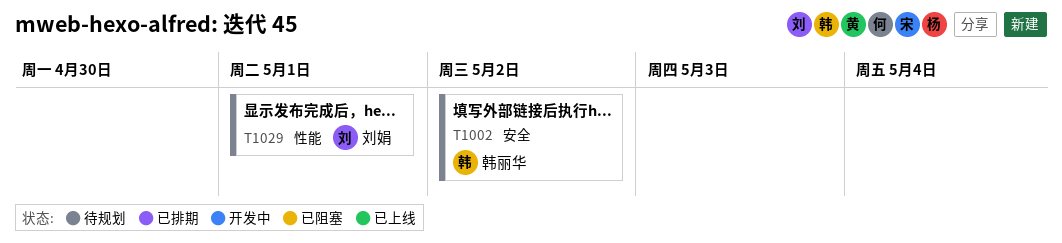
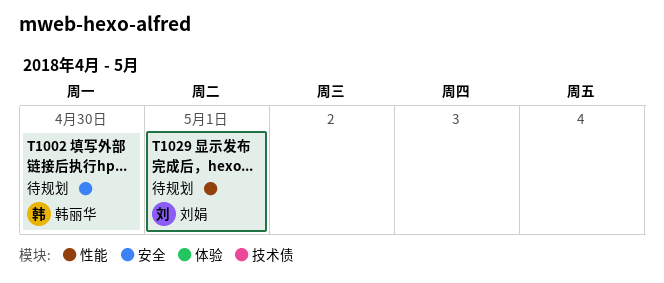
T1002, due: May 2 -> Apr 30

